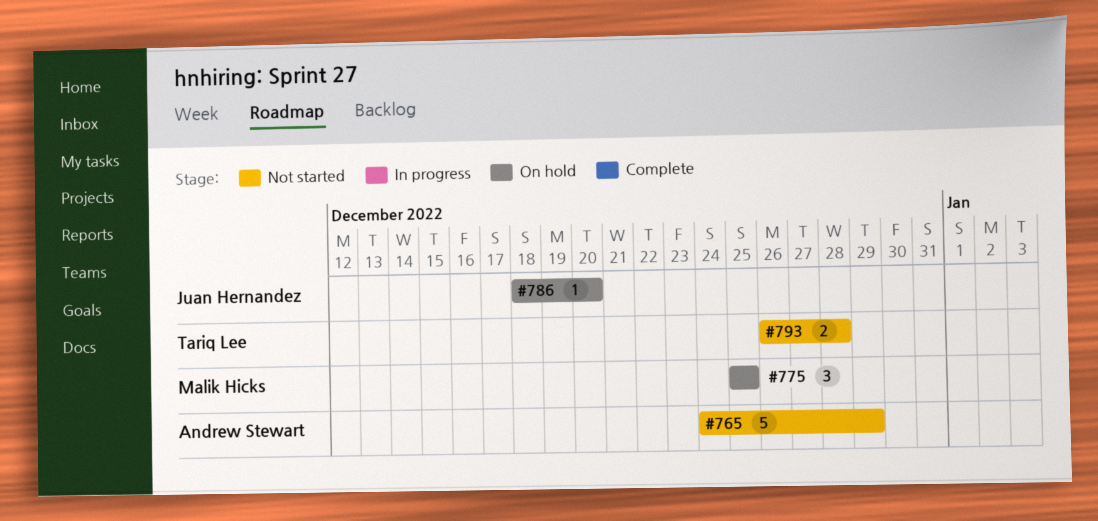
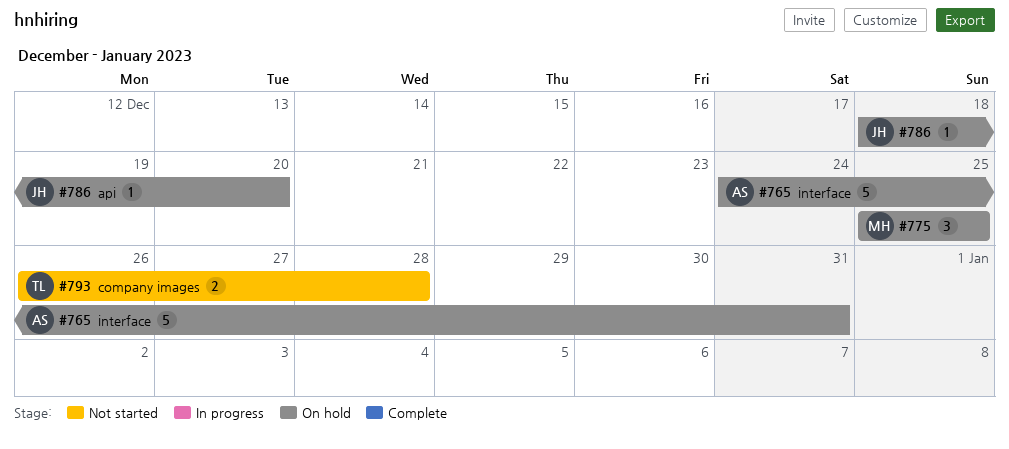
#765, status: Not started -> On hold
#765, due: Dec 29 -> Dec 31

